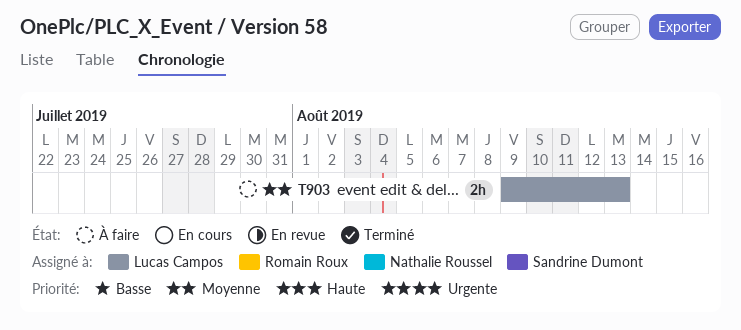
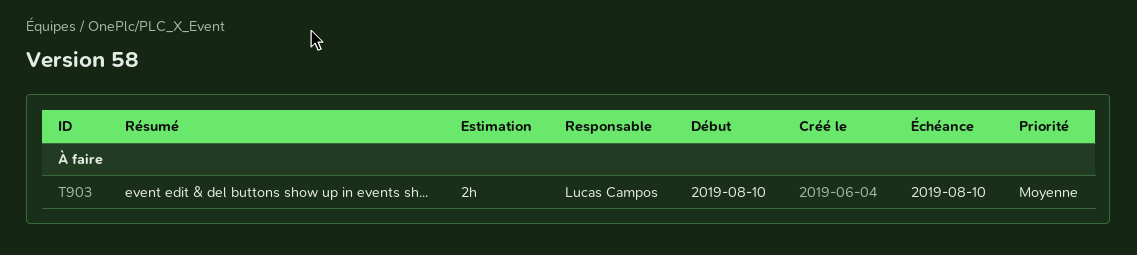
T903, start: Aug 9 -> Aug 10
T903, due: Aug 13 -> Aug 10

